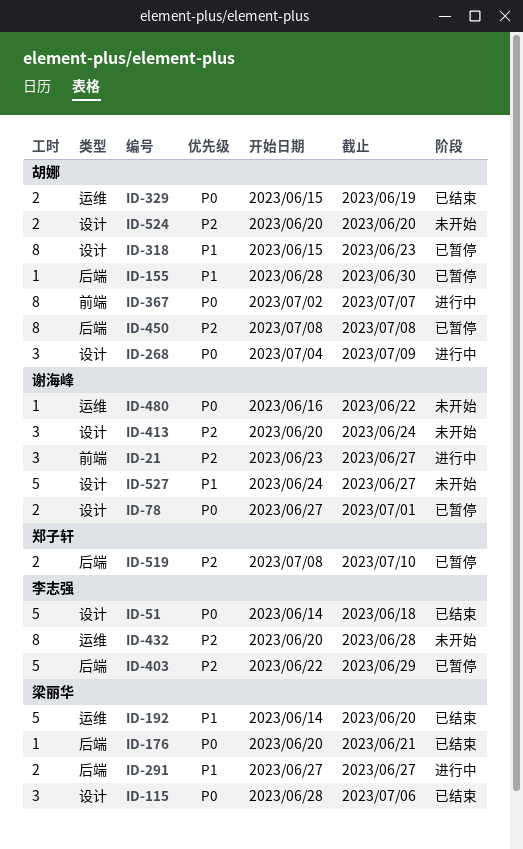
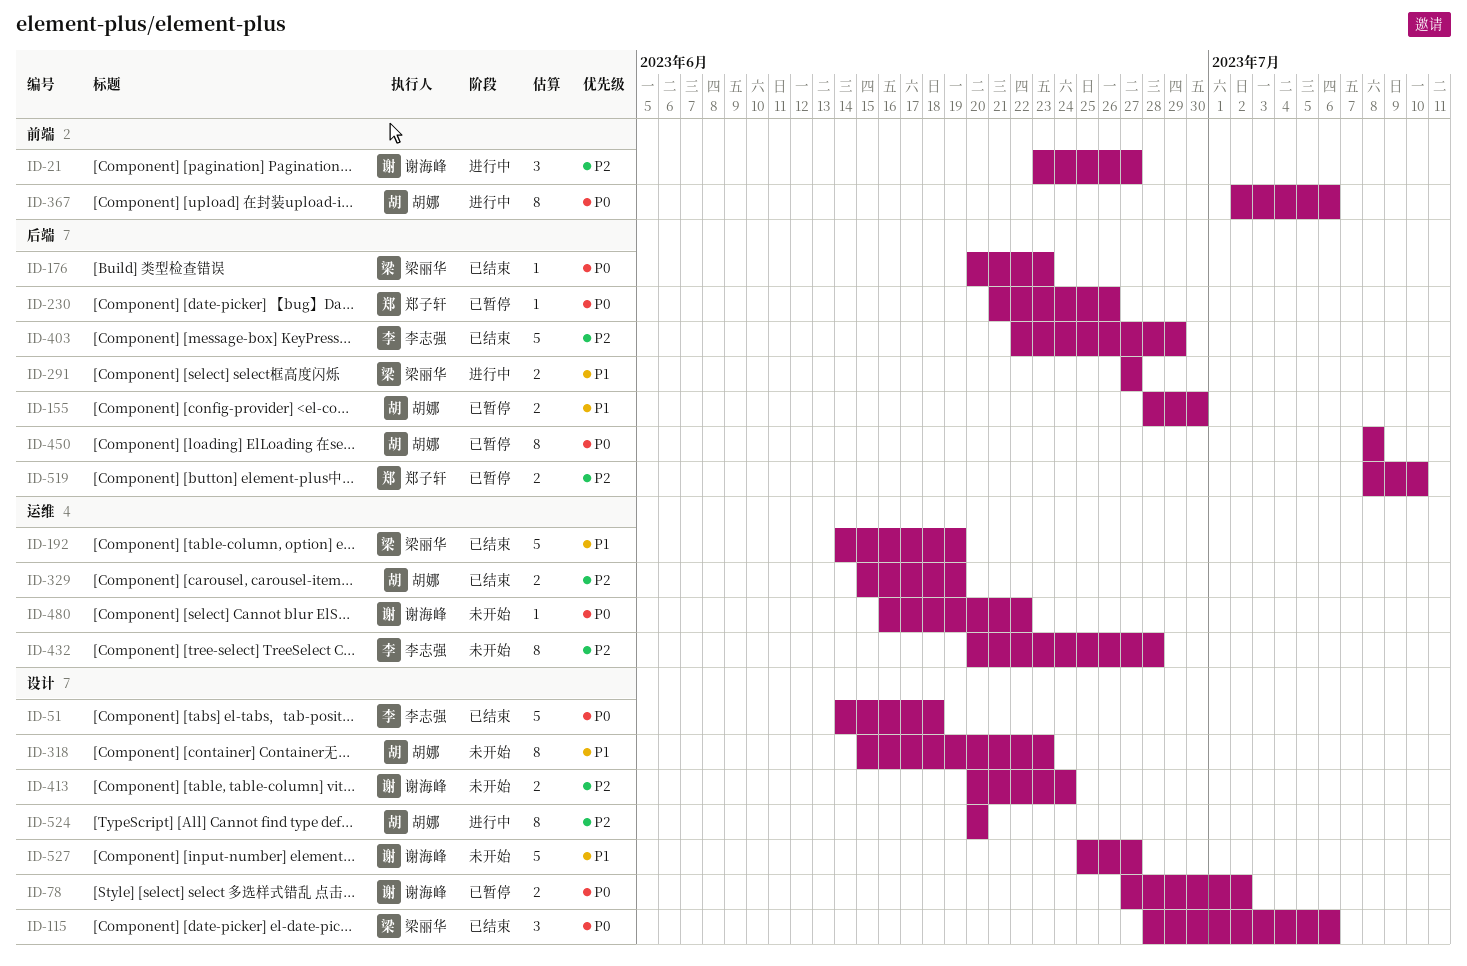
ID-78, due: Jul 1 -> Jul 2
ID-155, estimate: 1 -> 2
ID-176, due: Jun 21 -> Jun 23
ID-192, due: Jun 20 -> Jun 19
ID-230: none -> present
ID-268: present -> none
ID-318, status: 已暂停 -> 未开始
ID-329, priority: P0 -> P2
ID-367, due: Jul 7 -> Jul 6
ID-403, status: 已暂停 -> 已结束
ID-413, estimate: 3 -> 2
ID-450, priority: P2 -> P0
ID-524, status: 未开始 -> 进行中
ID-524, estimate: 2 -> 8
ID-527, start: Jun 24 -> Jun 25

